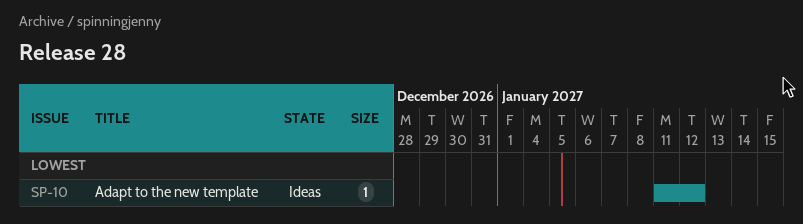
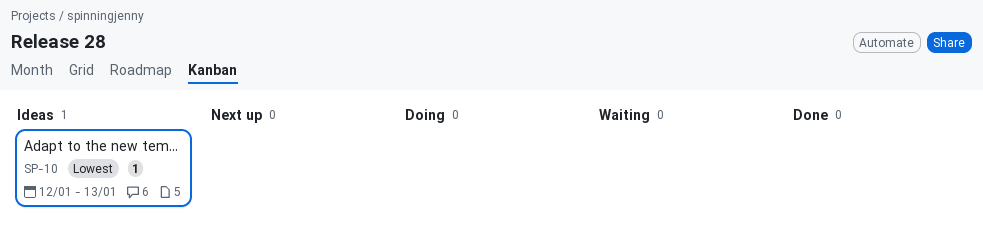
SP-10, start: Jan 11 -> Jan 12
SP-10, due: Jan 12 -> Jan 13

